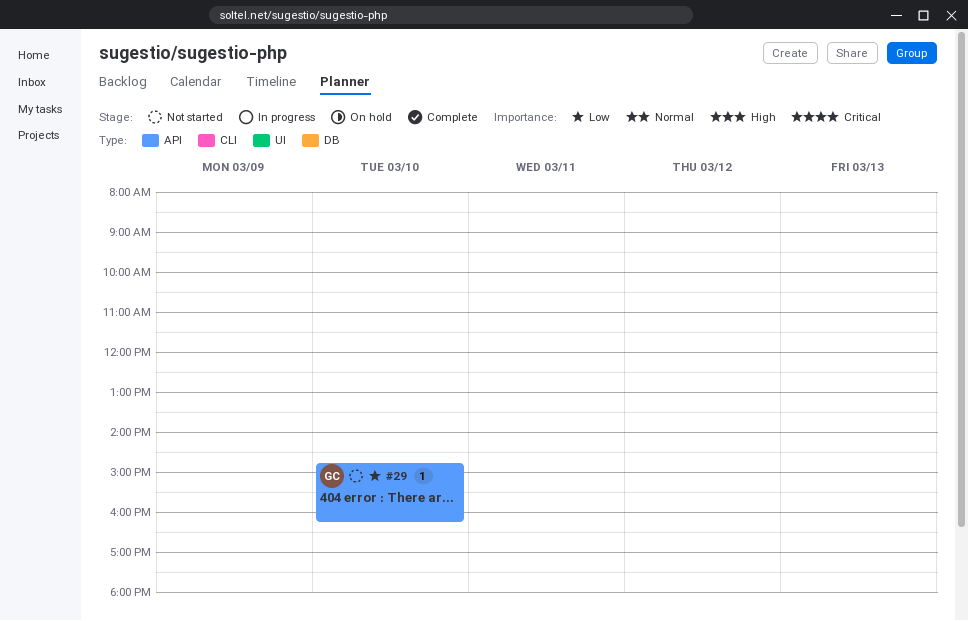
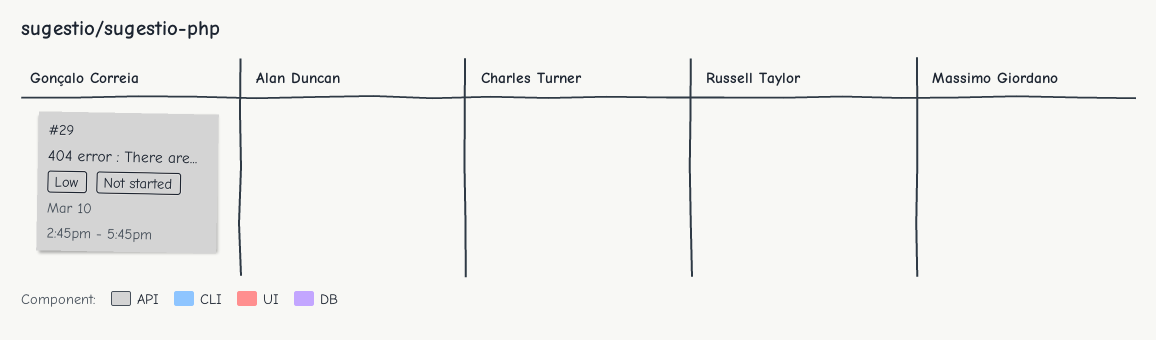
#29, ends: 16:15 -> 17:45

